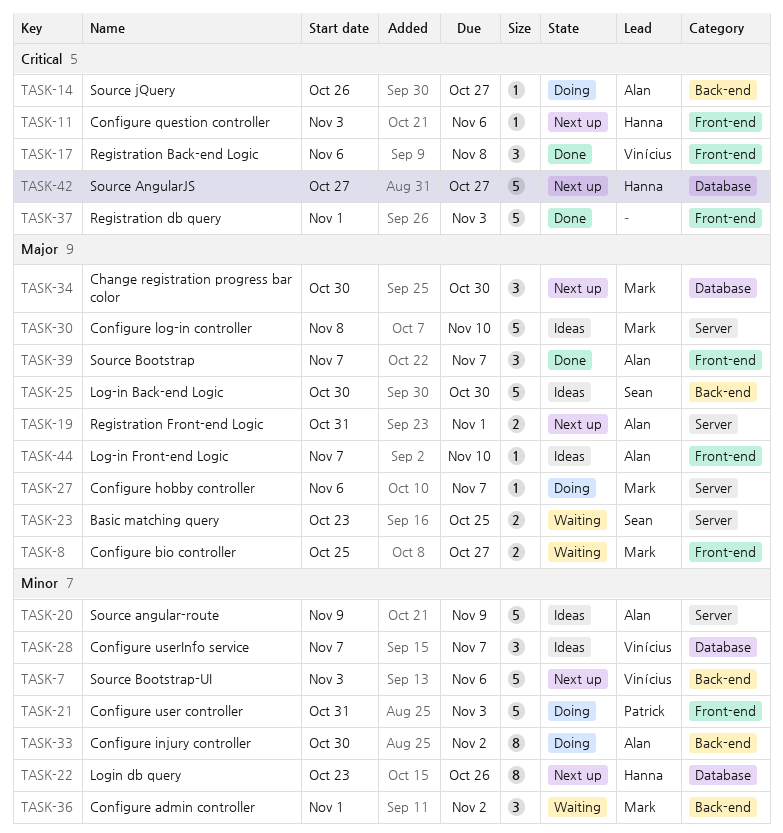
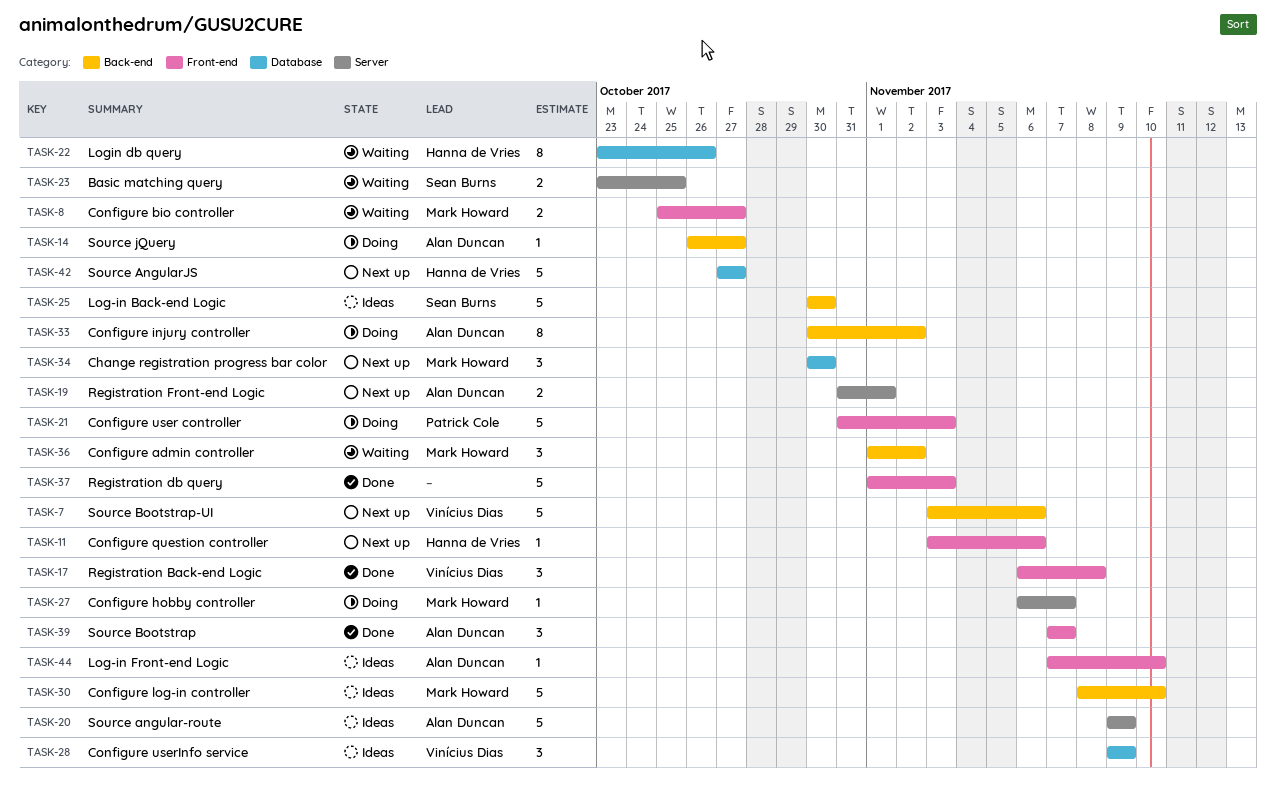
TASK-22, status: Next up -> Waiting
TASK-28, start: Nov 7 -> Nov 9
TASK-28, due: Nov 7 -> Nov 9
TASK-30, label: Server -> Back-end

